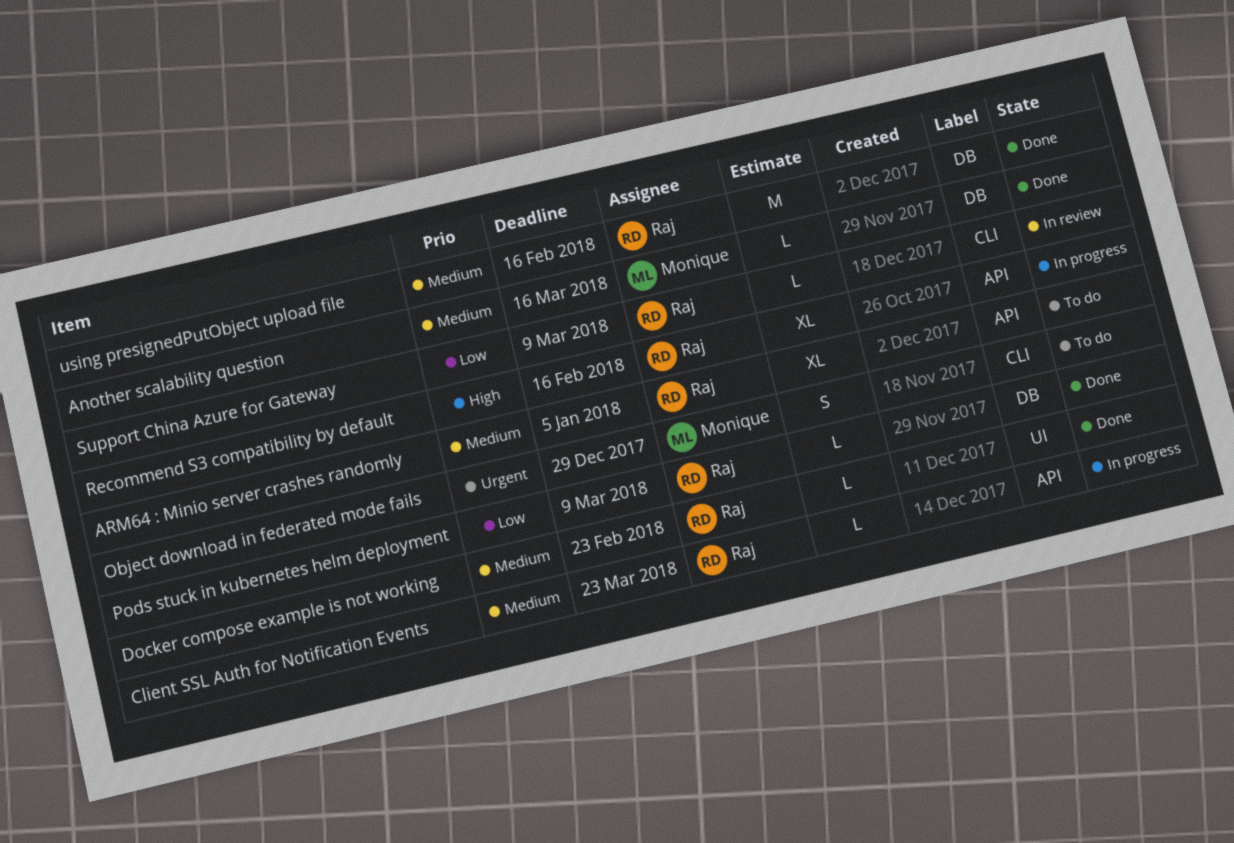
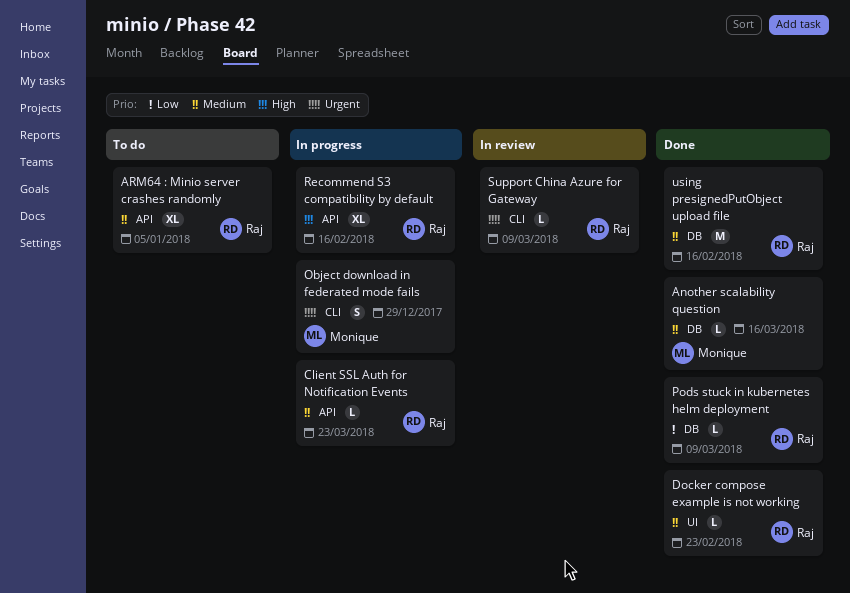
Object download in federated mode fails, status: To do -> In progress
Support China Azure for Gateway, priority: Low -> Urgent

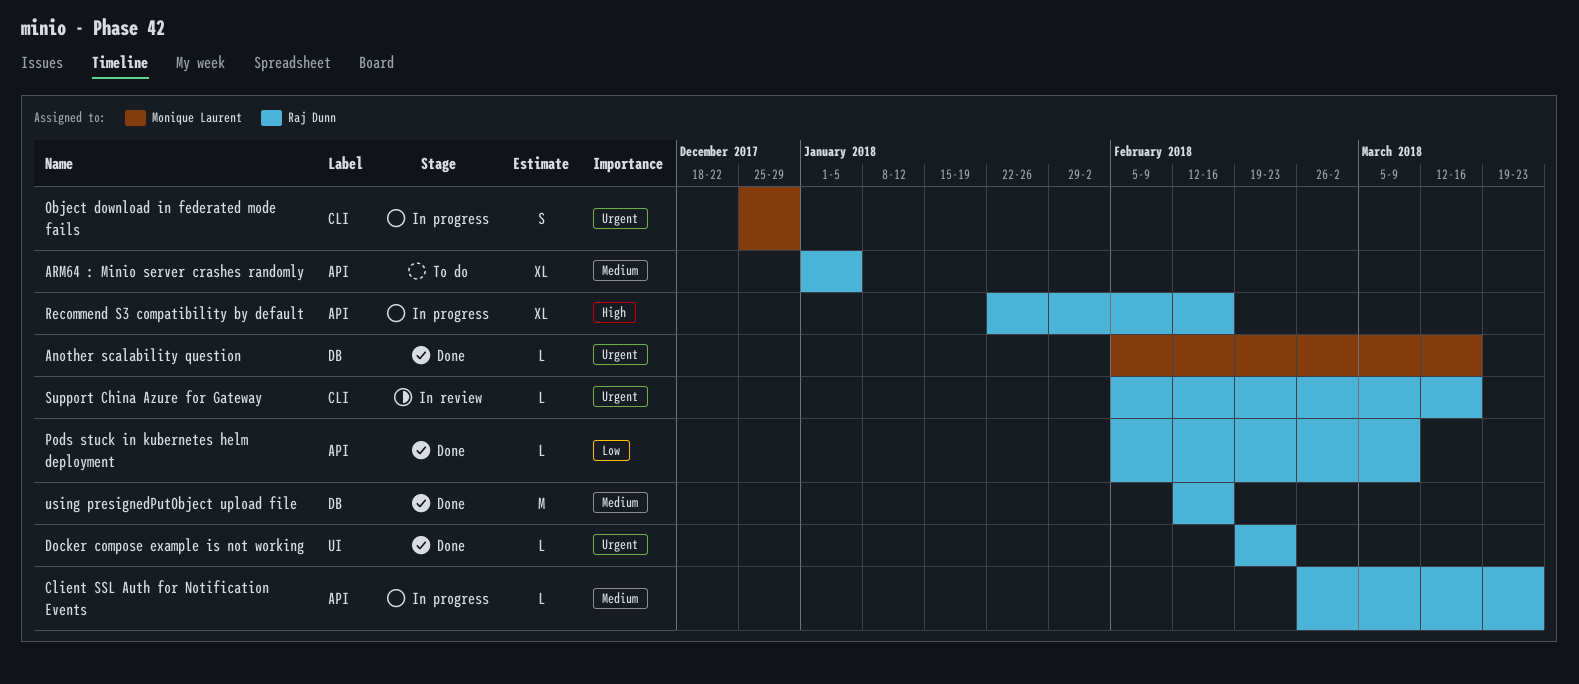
Another scalability question, priority: Medium -> Urgent
Docker compose example is not working, priority: Medium -> Urgent
Pods stuck in kubernetes helm deployment, label: DB -> API
Support China Azure for Gateway, due: Mar 9 -> Mar 16

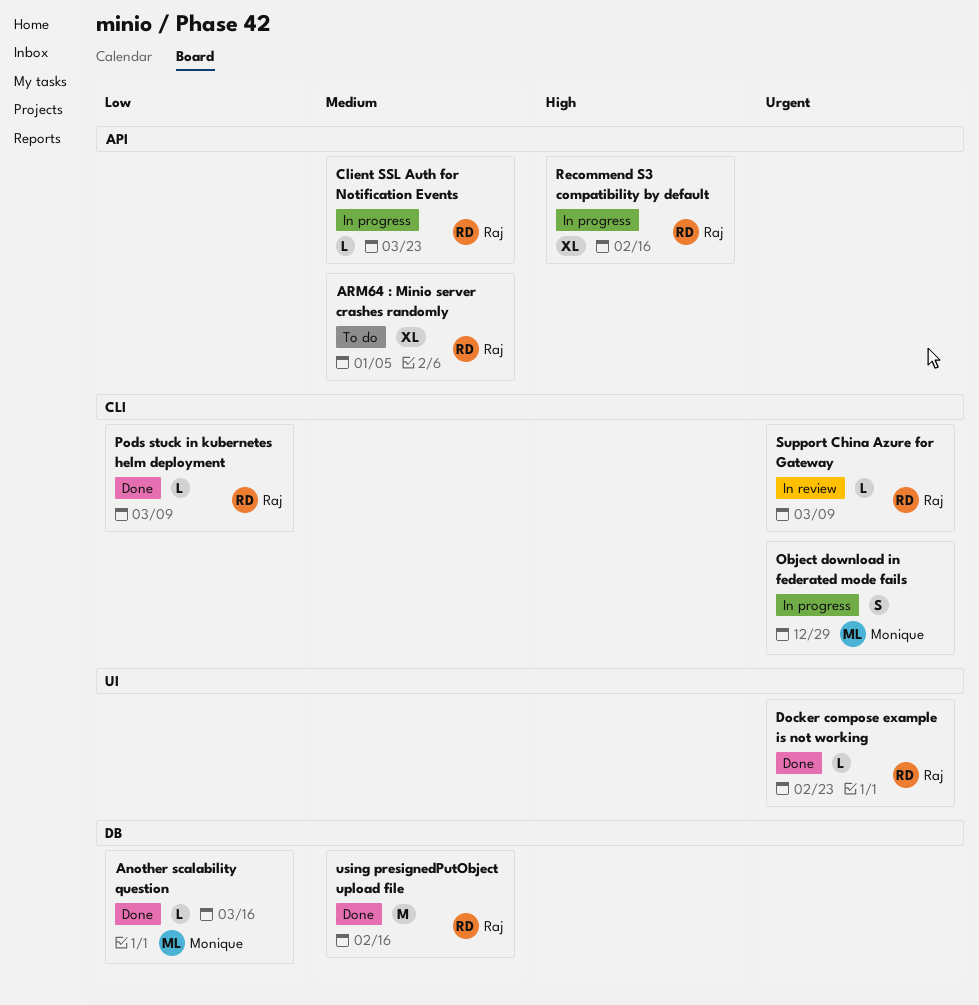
Another scalability question, priority: Urgent -> Low
Pods stuck in kubernetes helm deployment, label: API -> CLI
Support China Azure for Gateway, due: Mar 16 -> Mar 9

